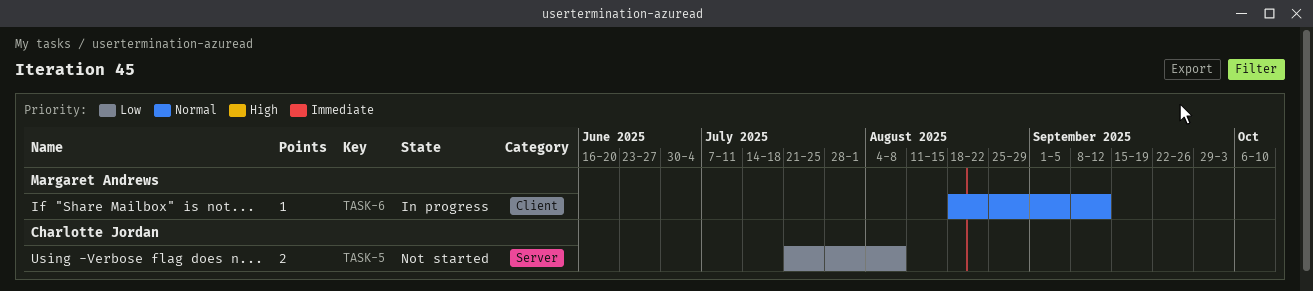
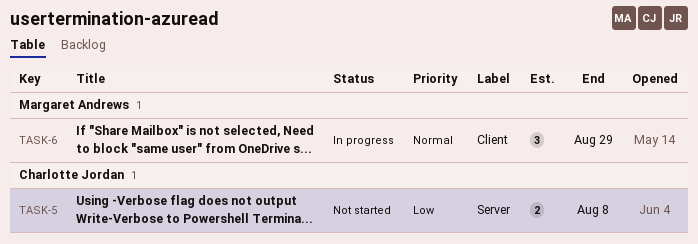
TASK-6, estimate: 1 -> 3
TASK-6, due: Sep 12 -> Aug 29

